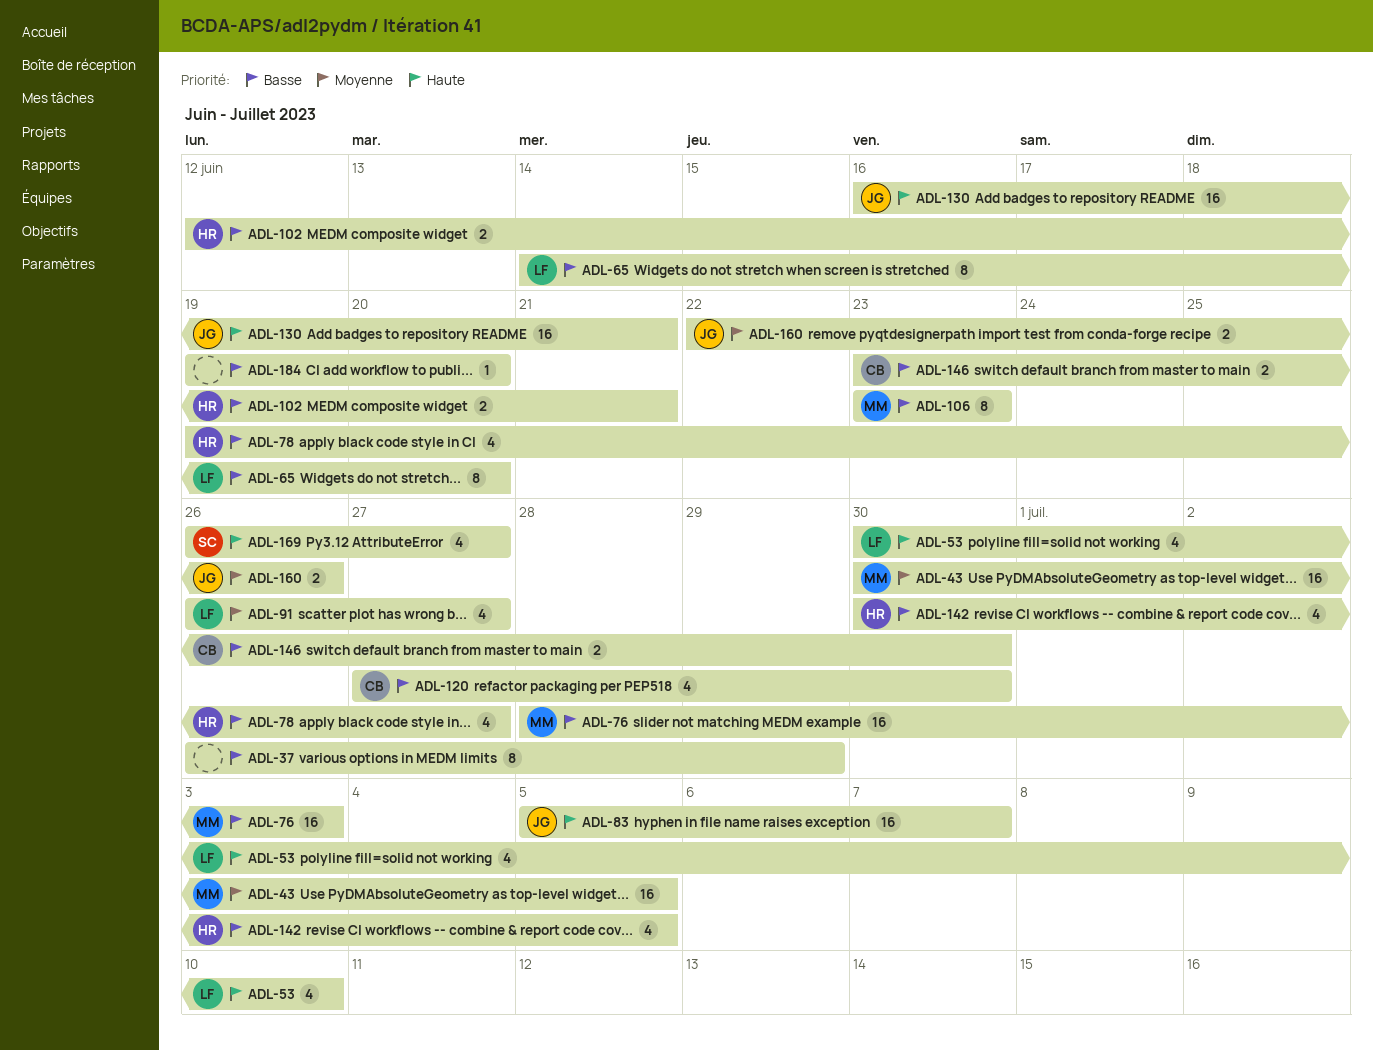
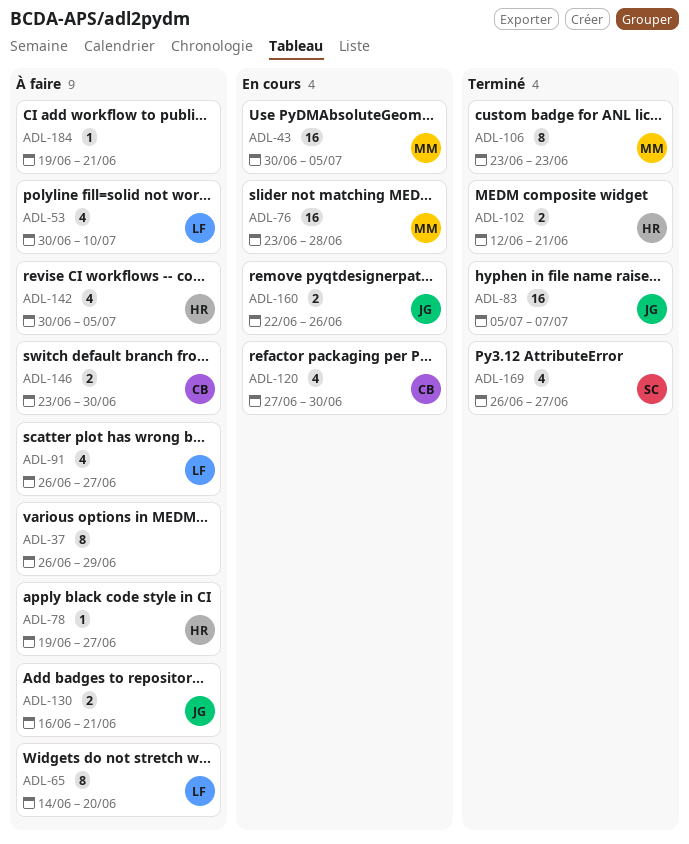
ADL-76, start: Jun 28 -> Jun 23
ADL-76, due: Jul 3 -> Jun 28
ADL-78, estimate: 4 -> 1
ADL-130, estimate: 16 -> 2
ADL-184, due: Jun 20 -> Jun 21

